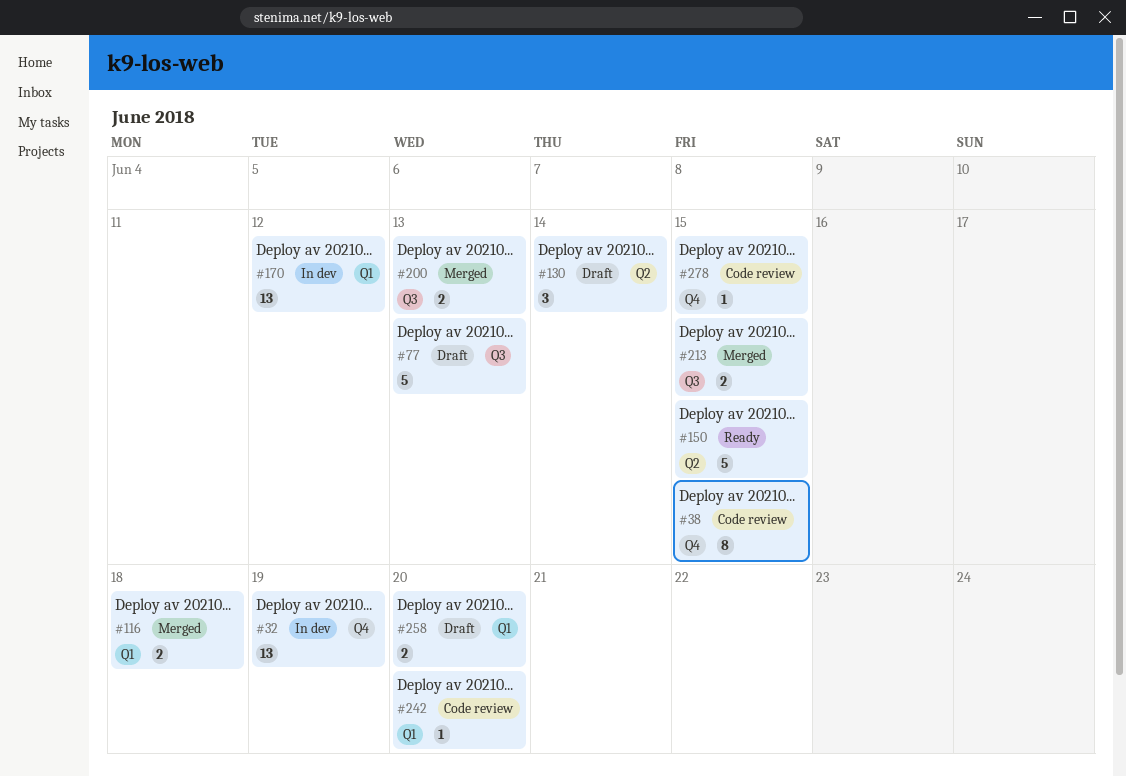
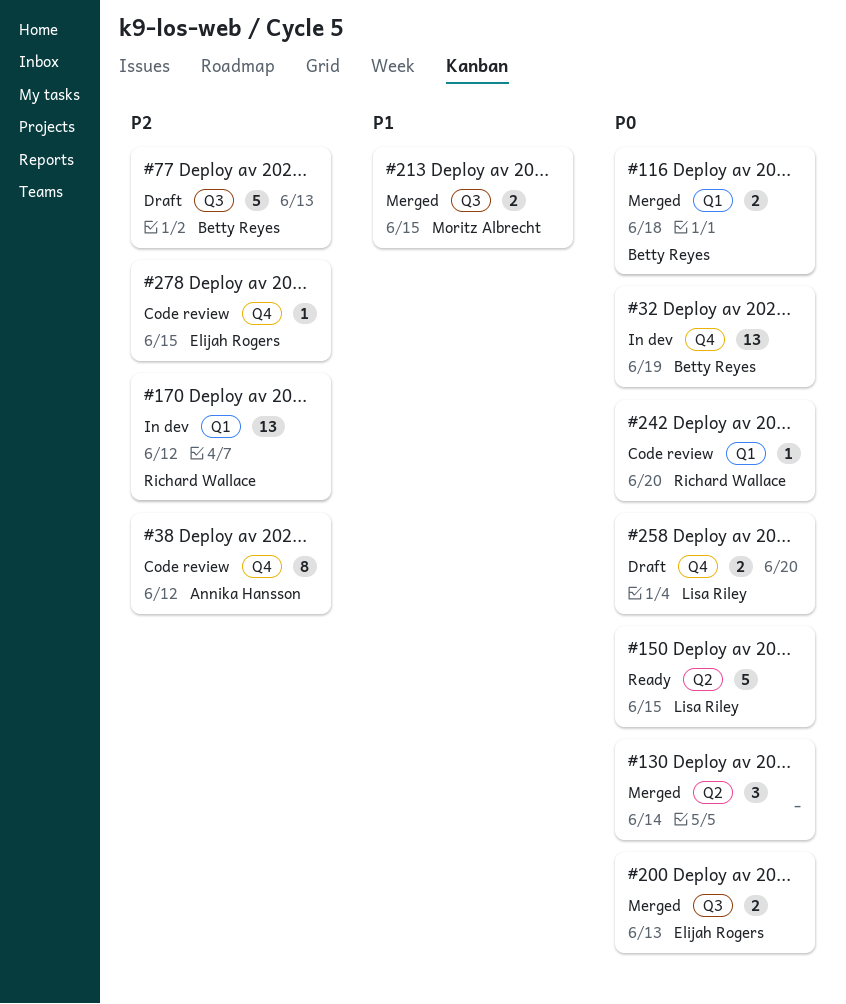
#38, due: Jun 15 -> Jun 12
#130, status: Draft -> Merged
#258, label: Q1 -> Q4

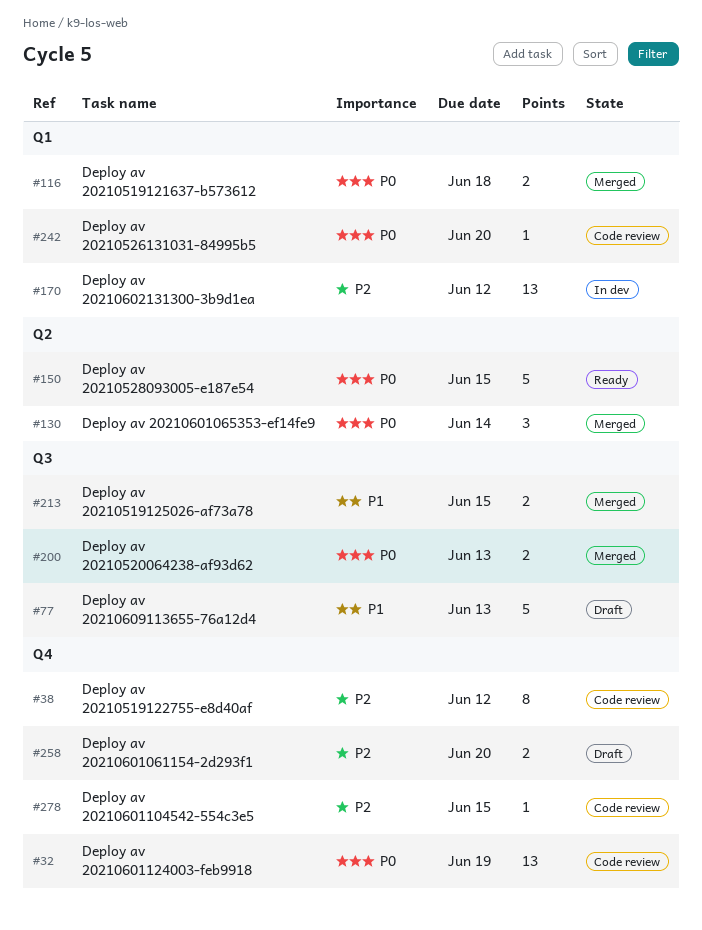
#32, status: In dev -> Code review
#77, priority: P2 -> P1
#258, priority: P0 -> P2

